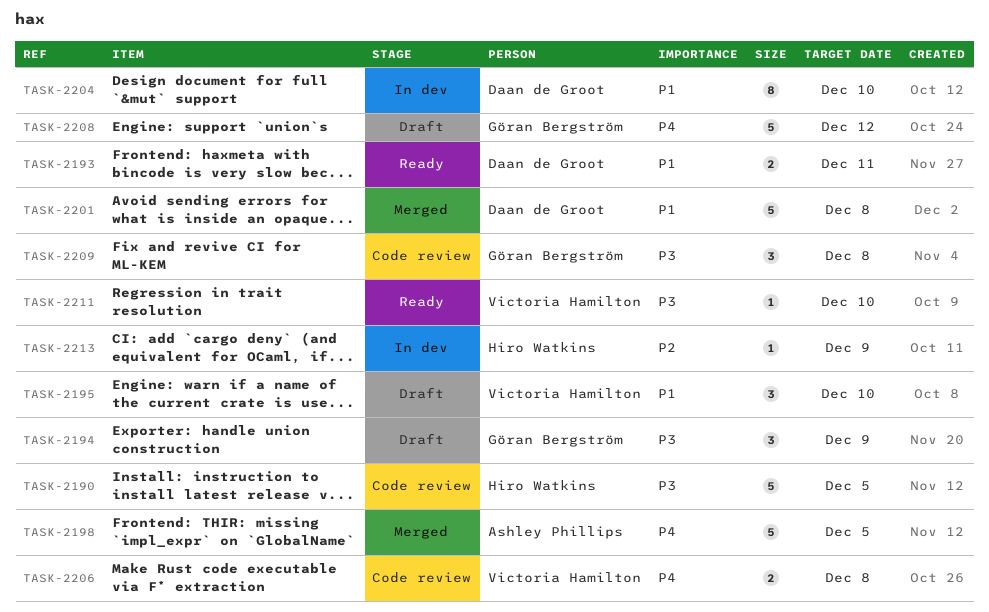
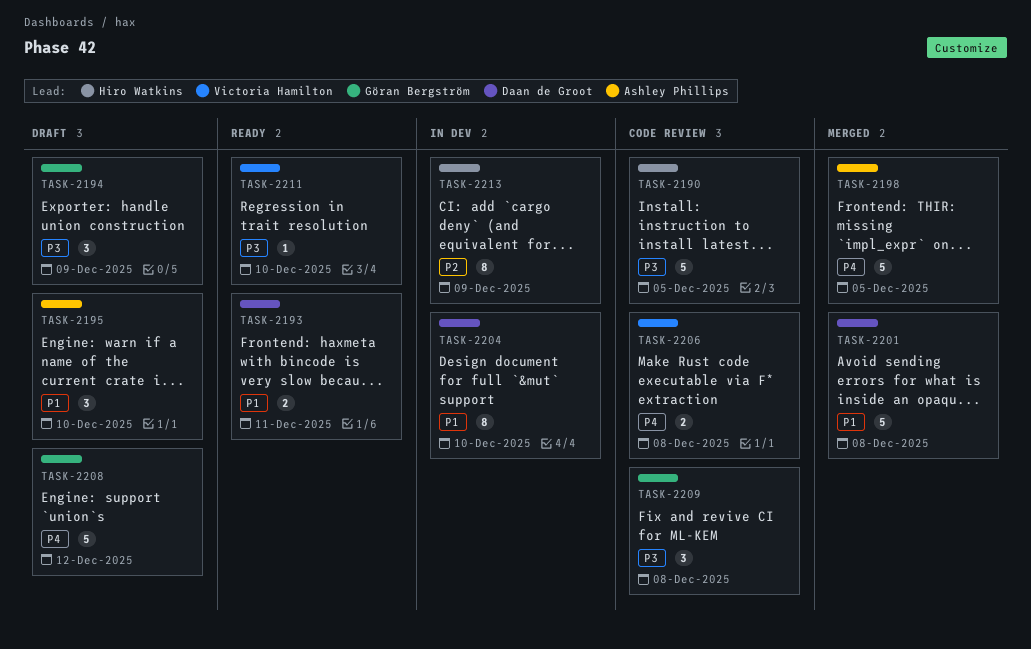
TASK-2195, owner: Victoria Hamilton -> Ashley Phillips
TASK-2213, estimate: 1 -> 8

